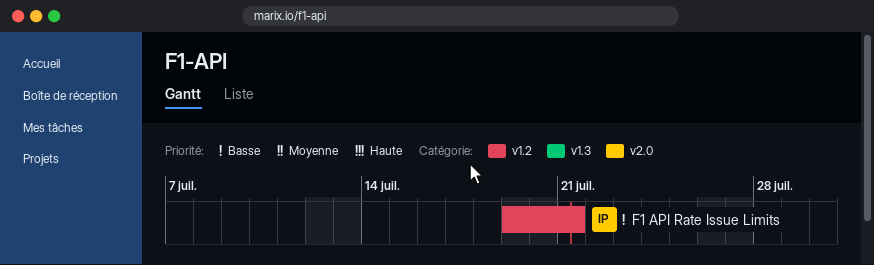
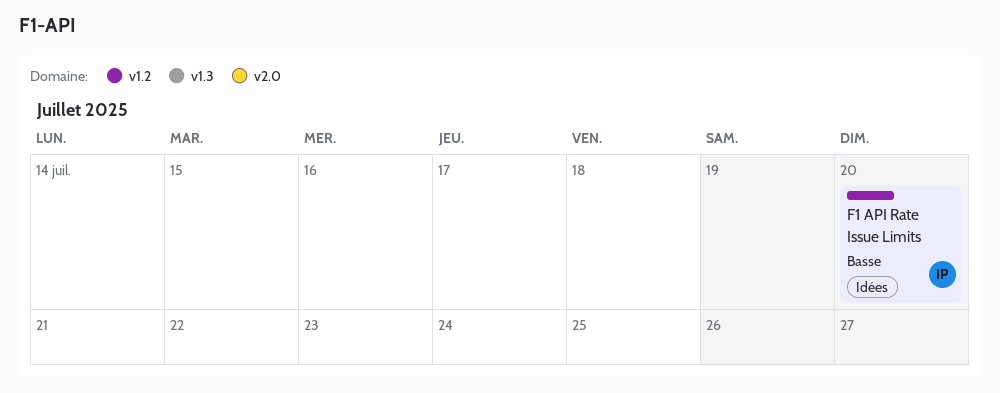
F1 API Rate Issue Limits, due: Jul 21 -> Jul 20

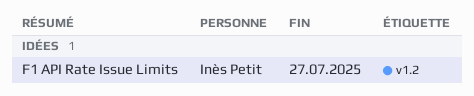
F1 API Rate Issue Limits, due: Jul 20 -> Jul 27

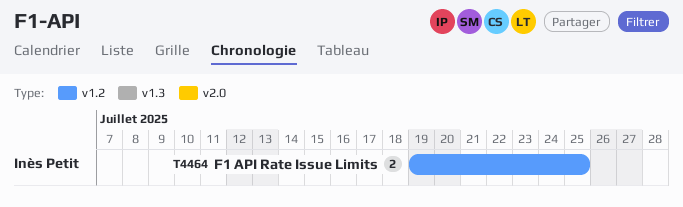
F1 API Rate Issue Limits, due: Jul 27 -> Jul 25

